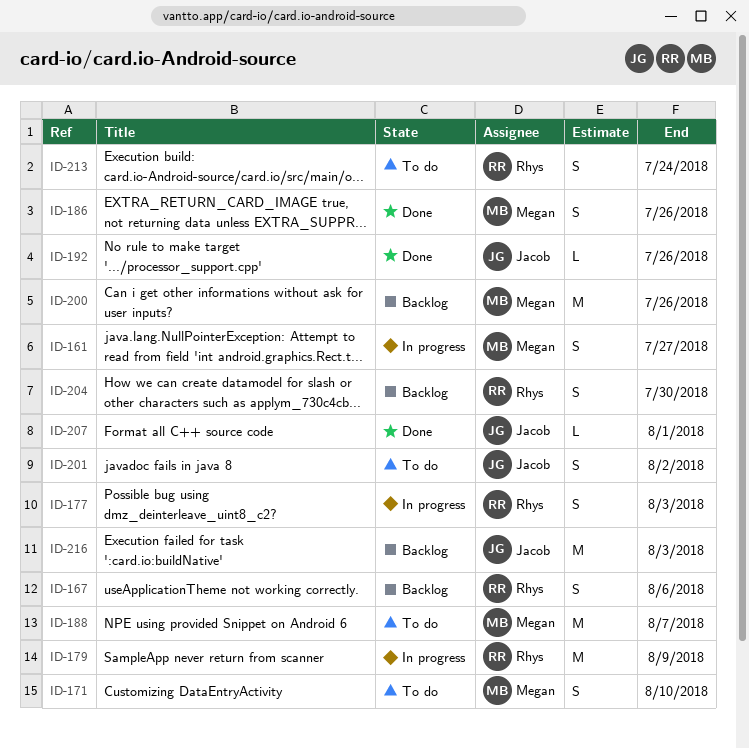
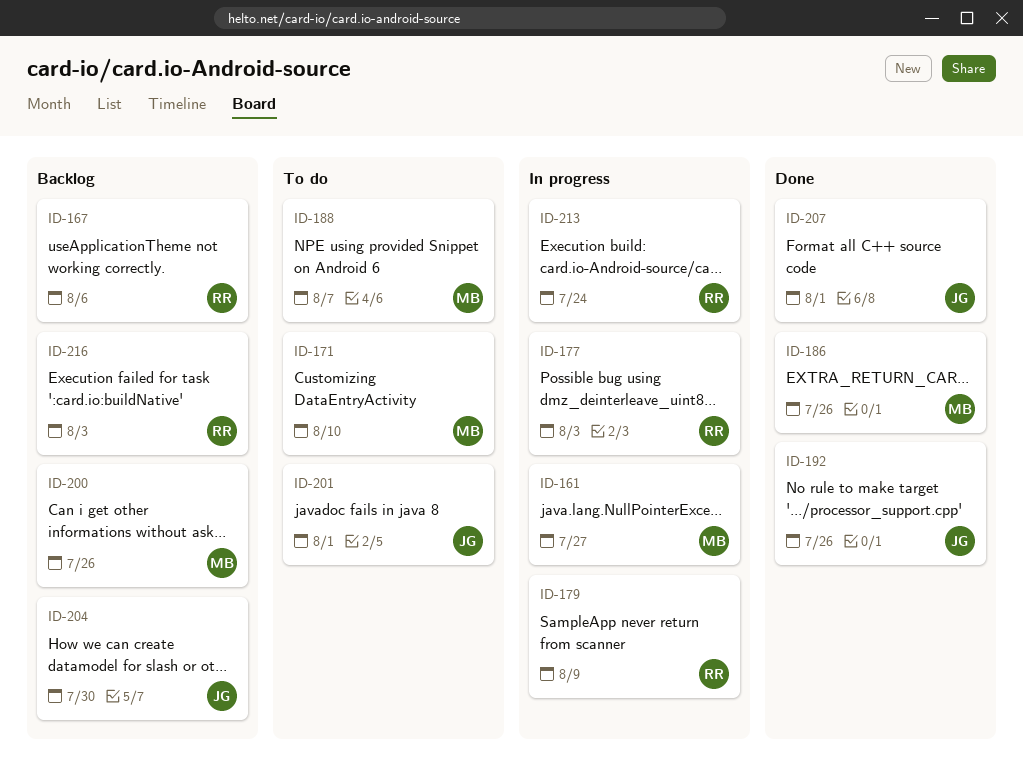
ID-201, due: Aug 2 -> Aug 1
ID-204, owner: Rhys -> Jacob
ID-213, status: To do -> In progress
ID-216, owner: Jacob -> Rhys

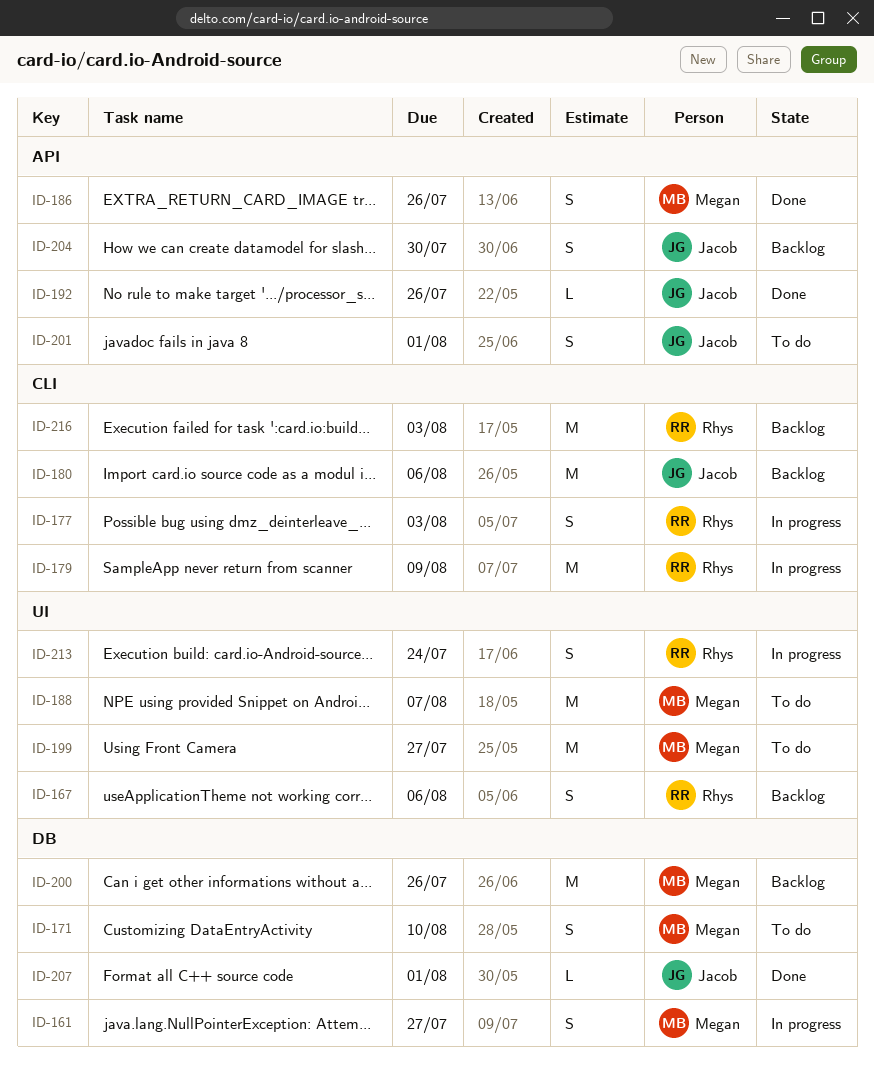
ID-180: none -> present
ID-199: none -> present

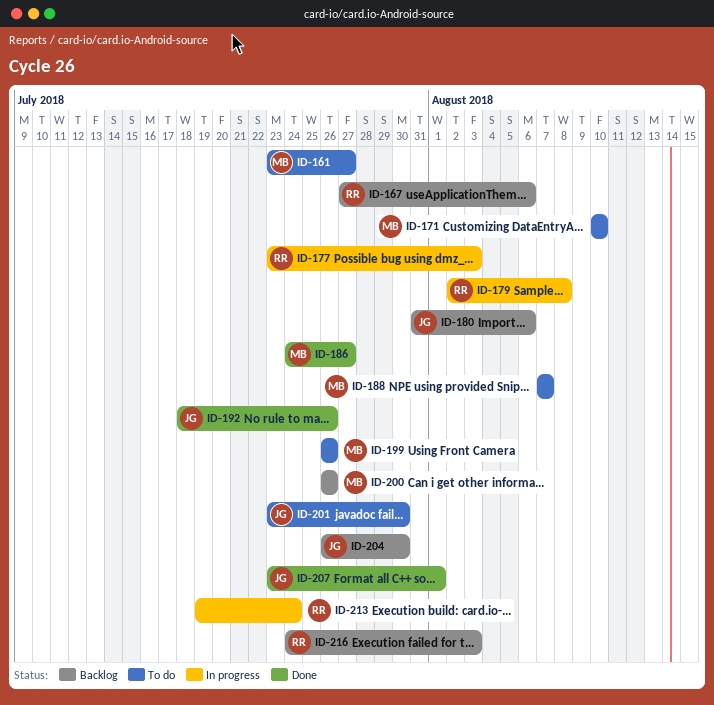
ID-161, status: In progress -> To do
ID-179, due: Aug 9 -> Aug 8
ID-186, due: Jul 26 -> Jul 27
ID-199, due: Jul 27 -> Jul 26
ID-201, due: Aug 1 -> Jul 30

